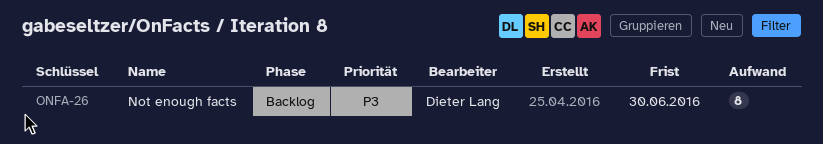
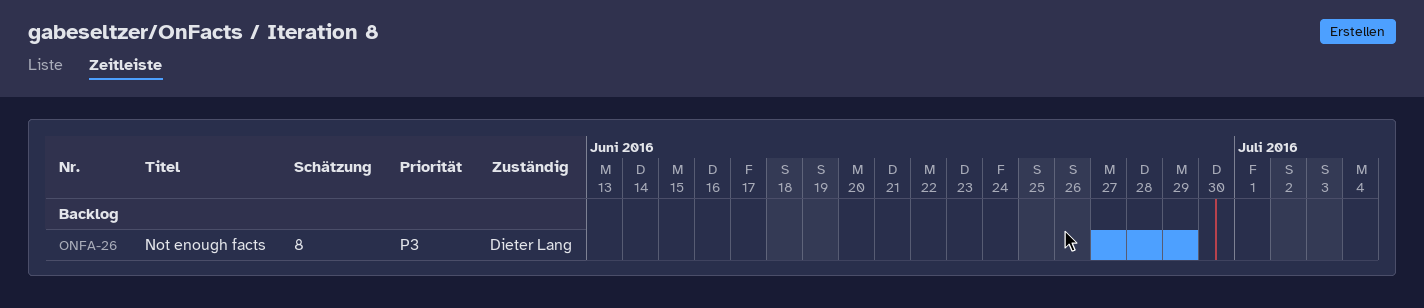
ONFA-26, due: Jun 30 -> Jun 29

